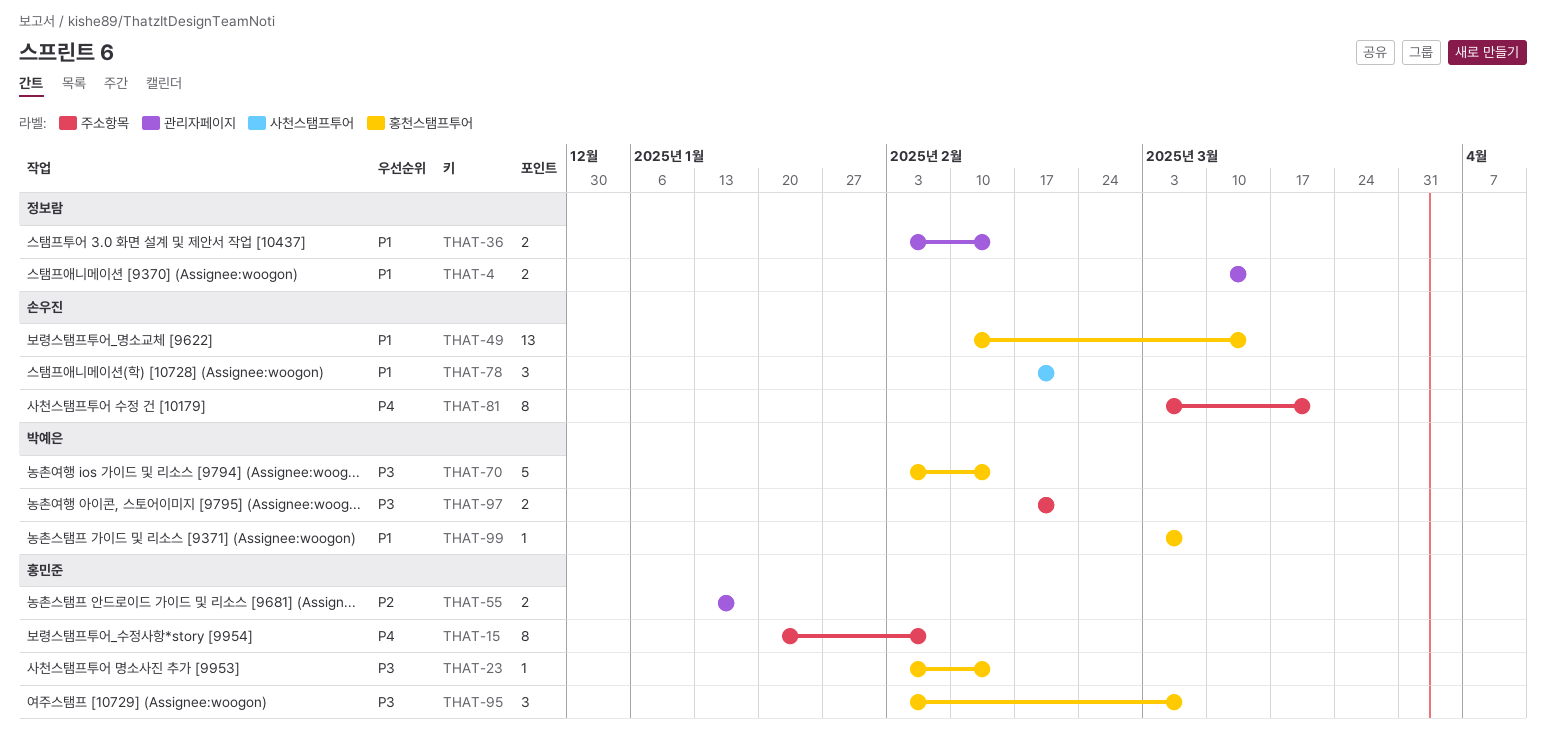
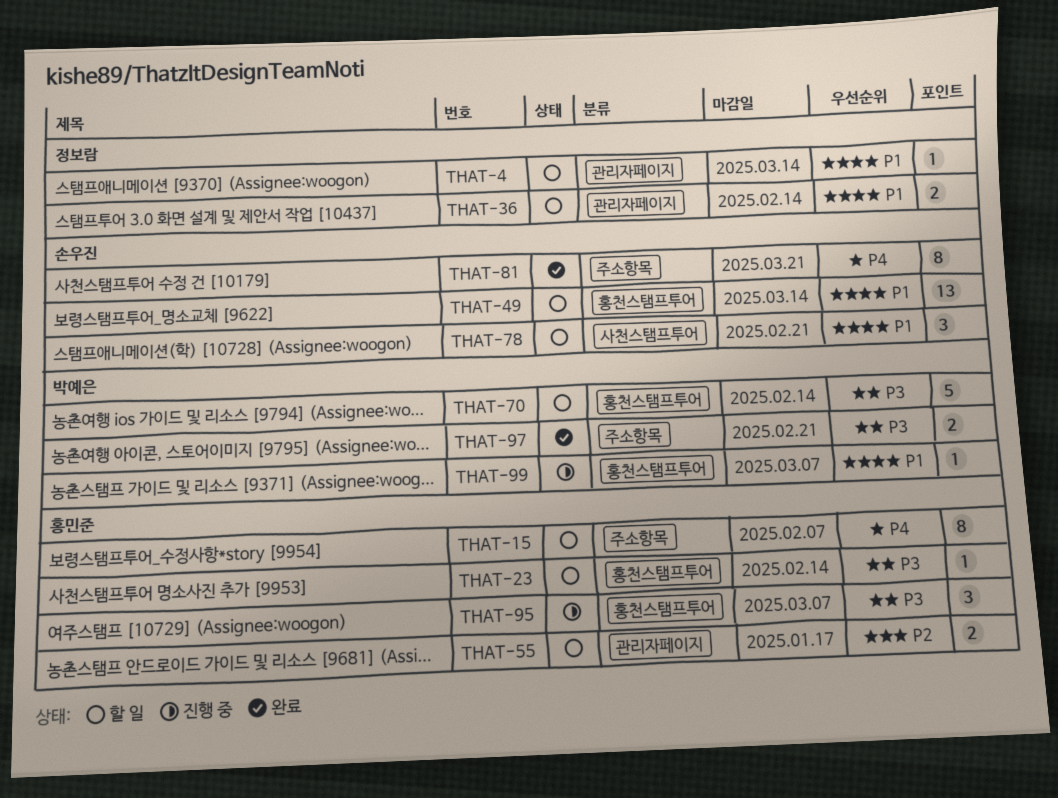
THAT-4, estimate: 2 -> 1

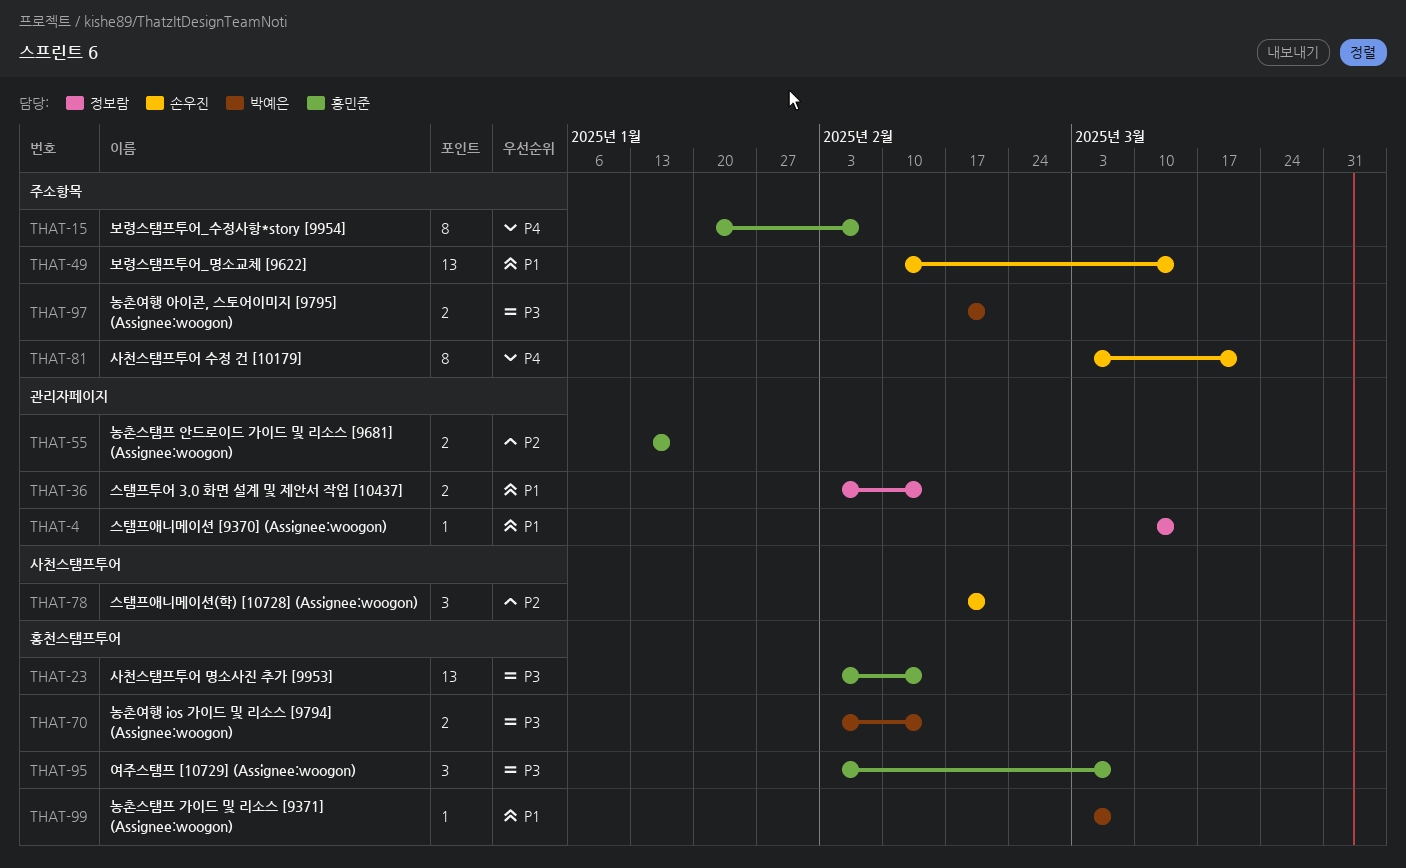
THAT-23, estimate: 1 -> 13
THAT-49, label: 홍천스탬프투어 -> 주소항목
THAT-70, estimate: 5 -> 2
THAT-78, priority: P1 -> P2

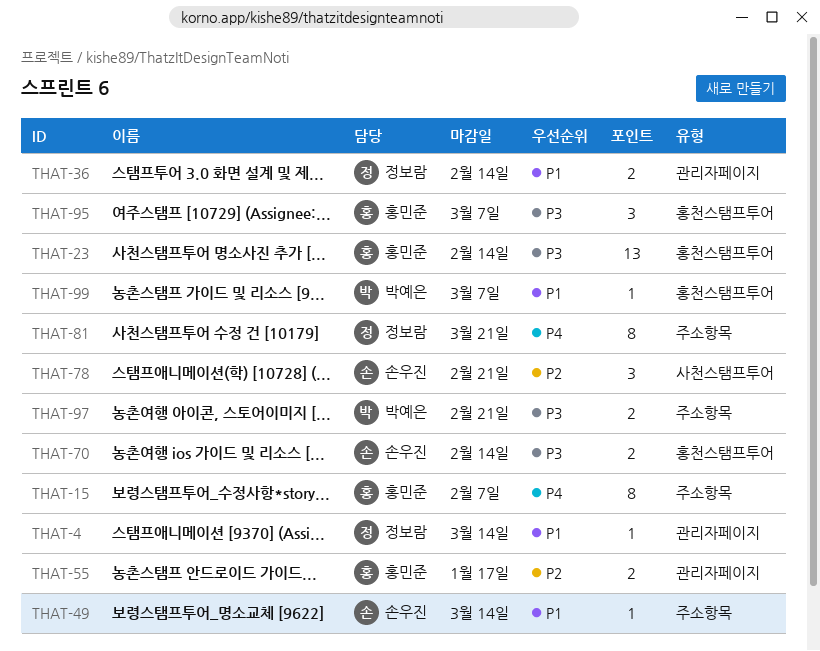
THAT-49, estimate: 13 -> 1
THAT-70, owner: 박예은 -> 손우진
THAT-81, owner: 손우진 -> 정보람

